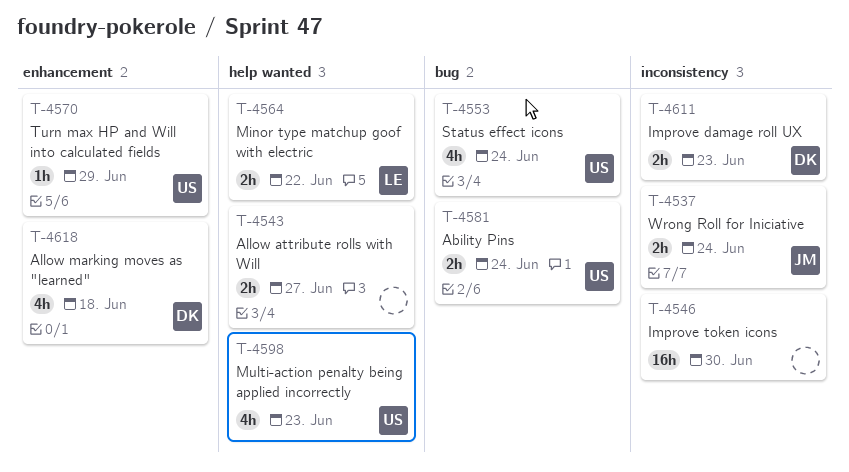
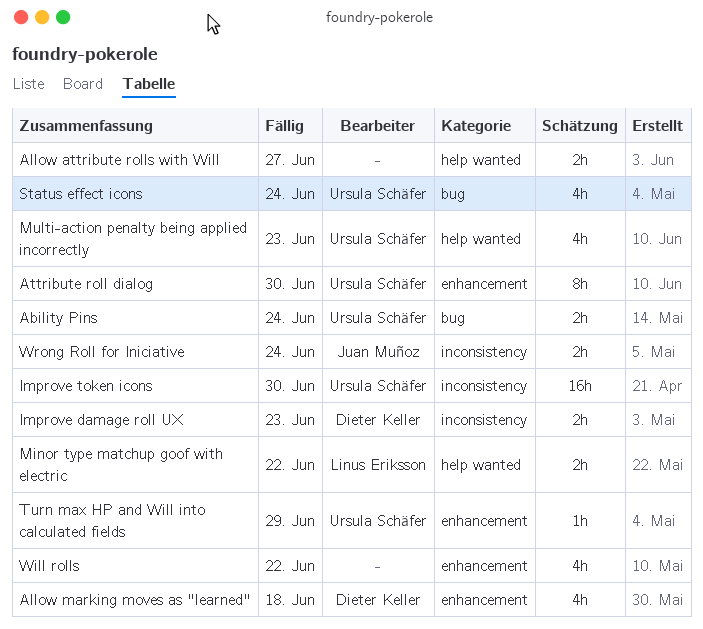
Attribute roll dialog: none -> present
Improve token icons, owner: none -> Ursula Schäfer
Will rolls: none -> present

